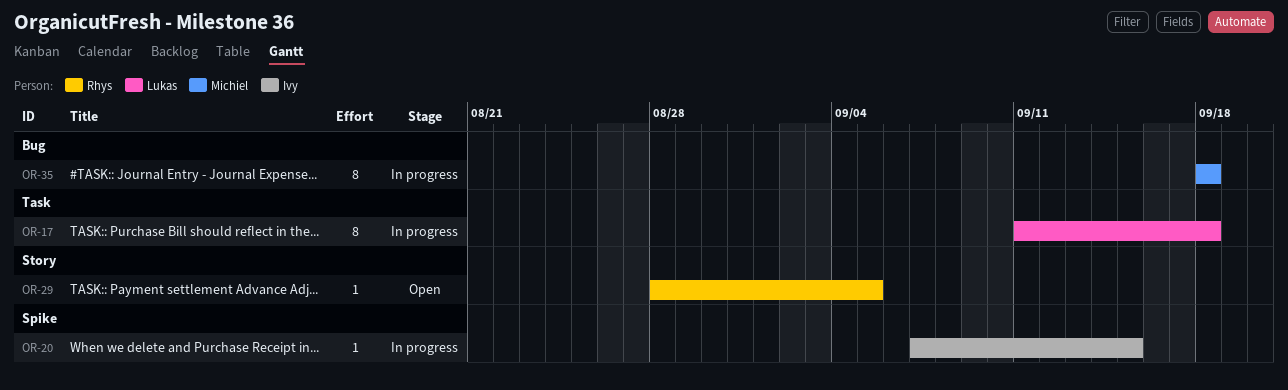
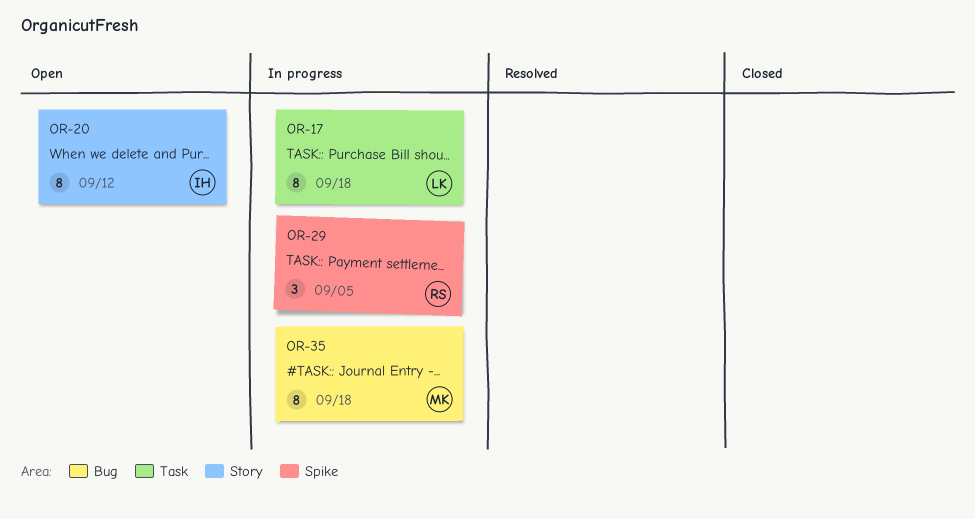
OR-20, status: In progress -> Open
OR-20, label: Spike -> Story
OR-20, estimate: 1 -> 8
OR-20, due: Sep 15 -> Sep 12
OR-29, status: Open -> In progress
OR-29, label: Story -> Spike
OR-29, estimate: 1 -> 3

